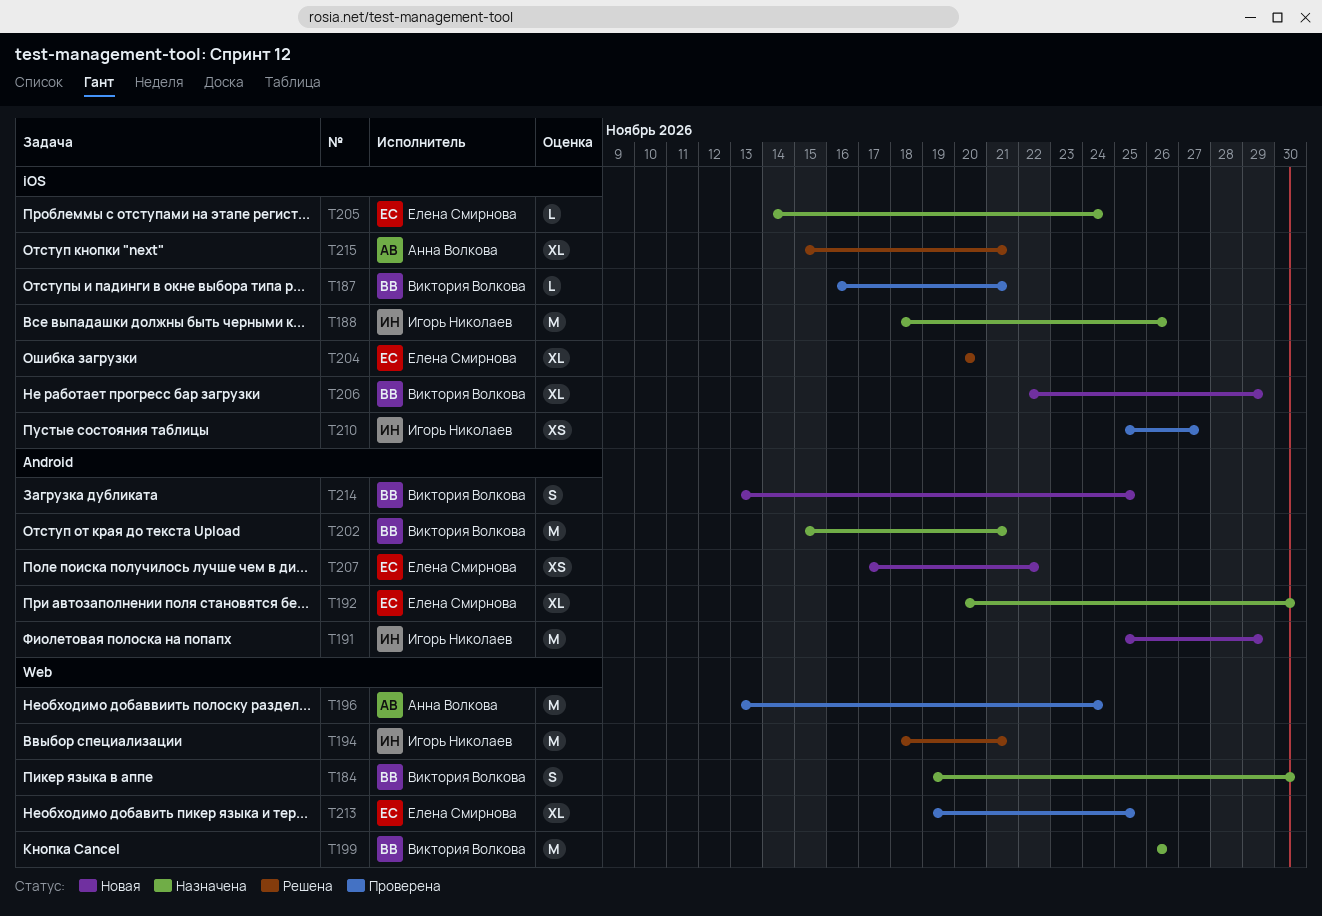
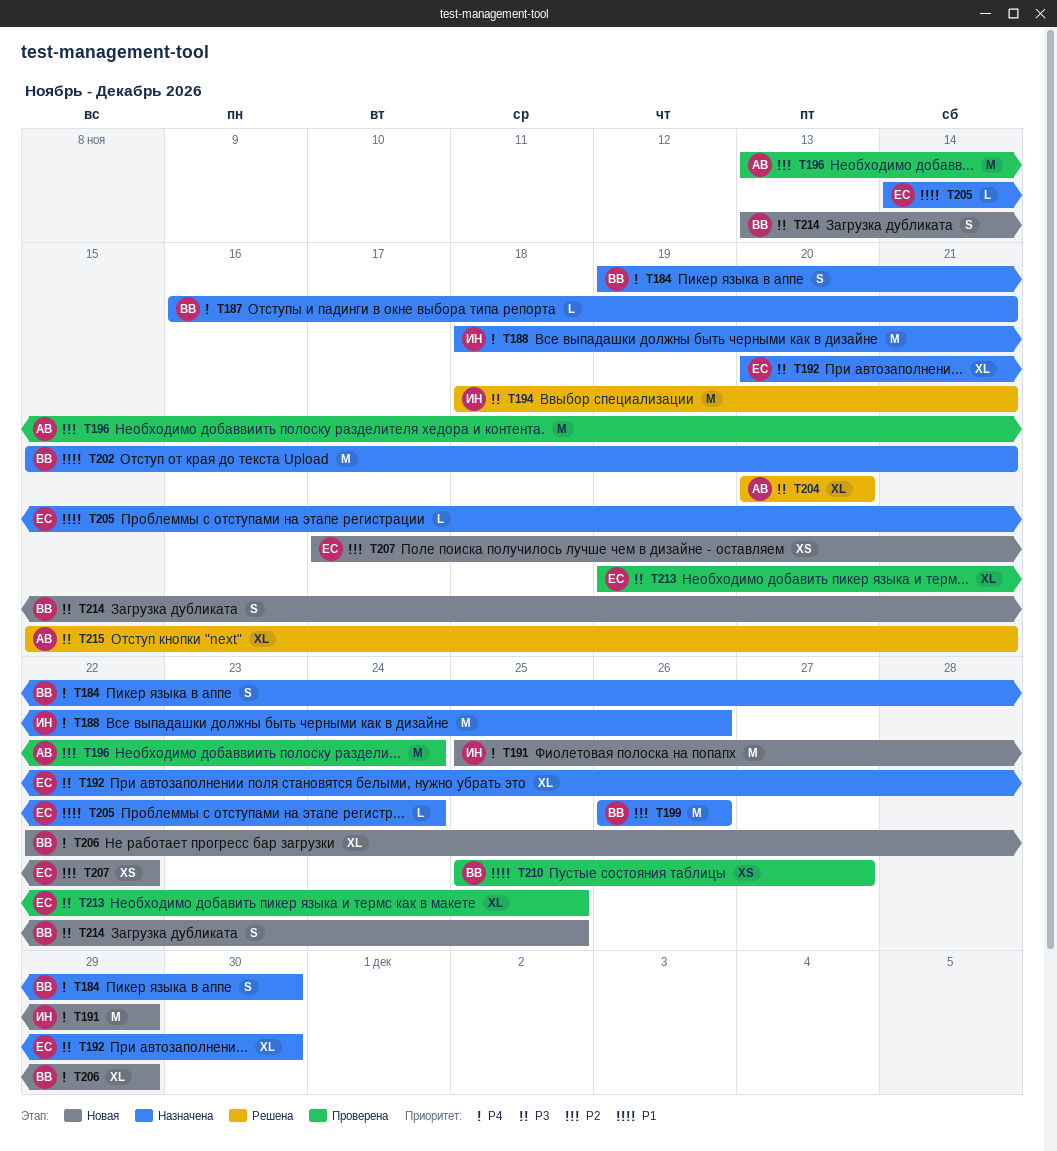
T187, status: Проверена -> Назначена
T204, owner: Елена Смирнова -> Анна Волкова
T210, owner: Игорь Николаев -> Виктория Волкова

